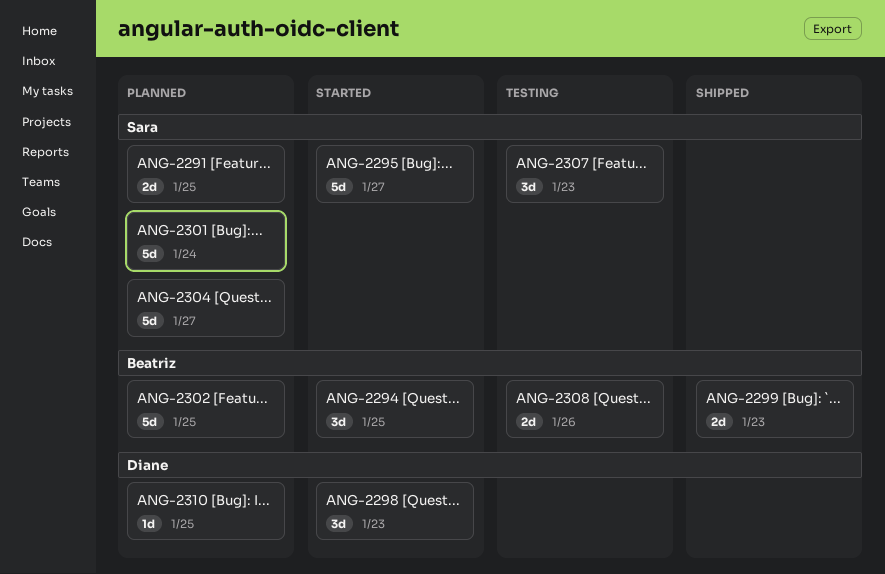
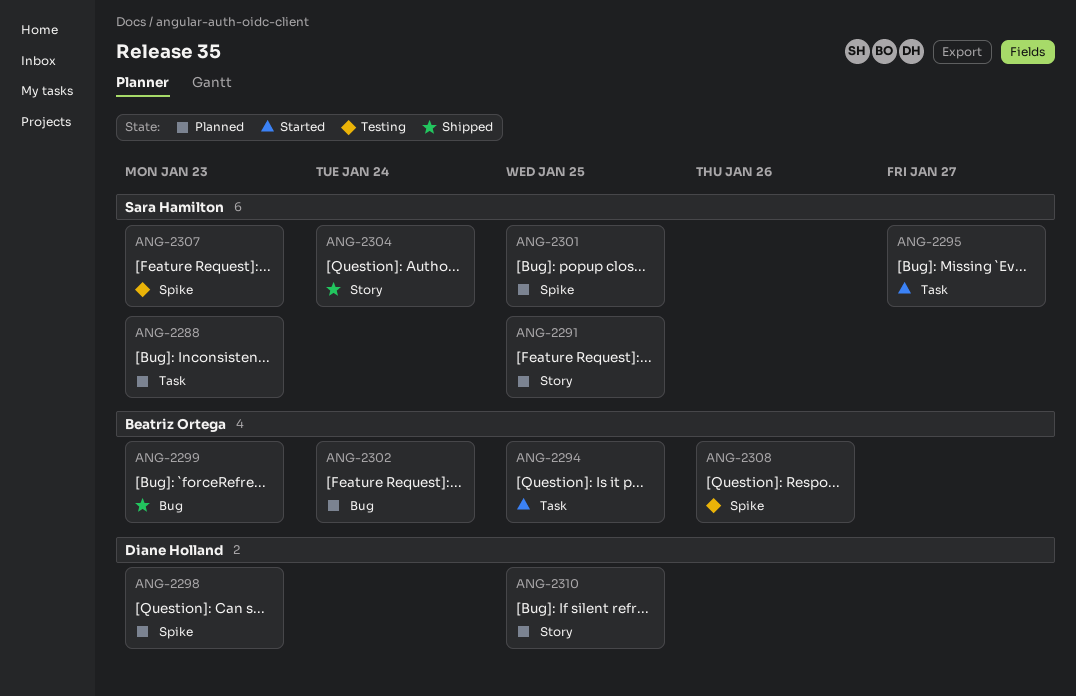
ANG-2288: none -> present
ANG-2298, status: Started -> Planned
ANG-2301, due: Jan 24 -> Jan 25
ANG-2302, due: Jan 25 -> Jan 24
ANG-2304, status: Planned -> Shipped
ANG-2304, due: Jan 27 -> Jan 24

